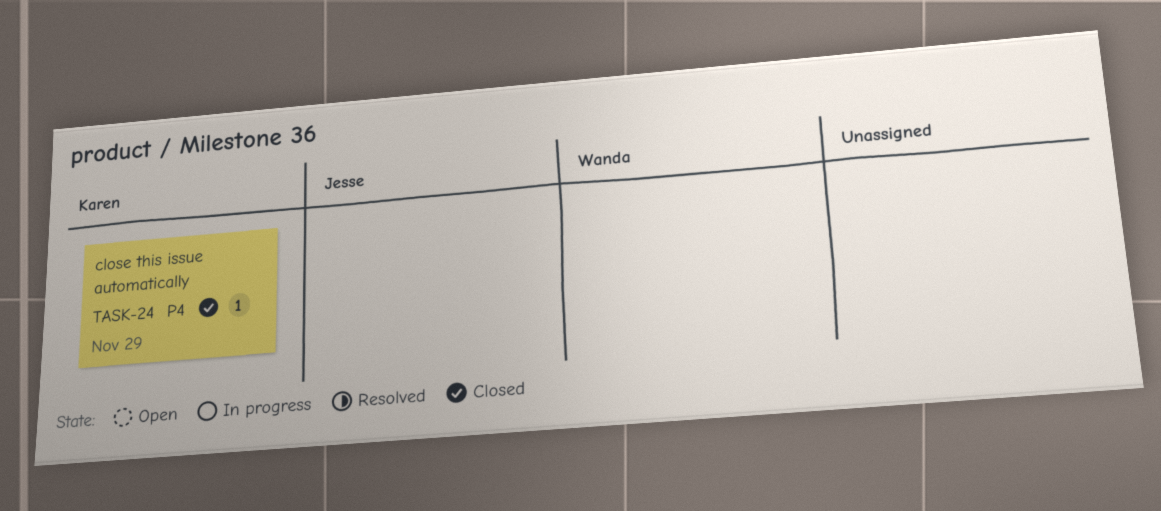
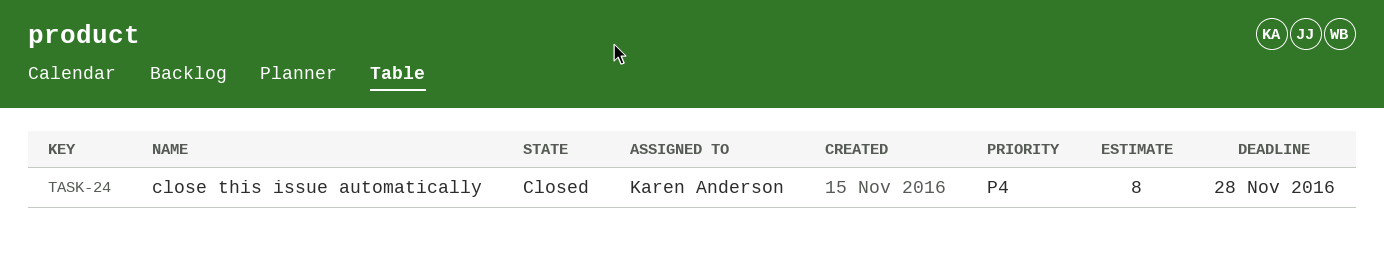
TASK-24, estimate: 1 -> 8
TASK-24, due: Nov 29 -> Nov 28

